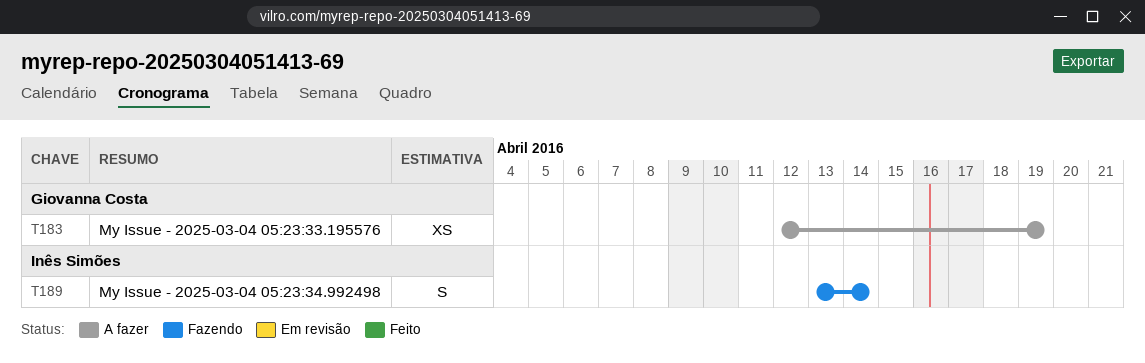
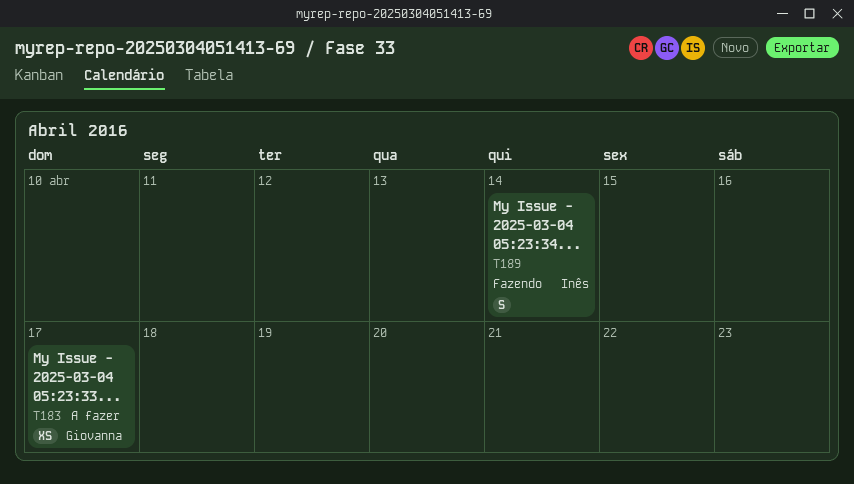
T183, due: Apr 19 -> Apr 17

